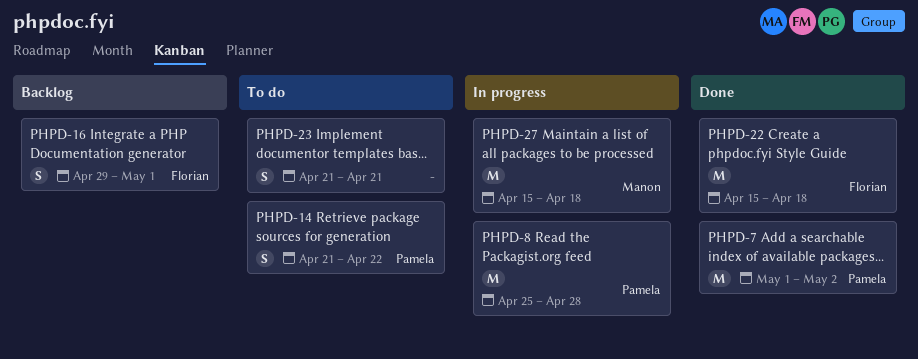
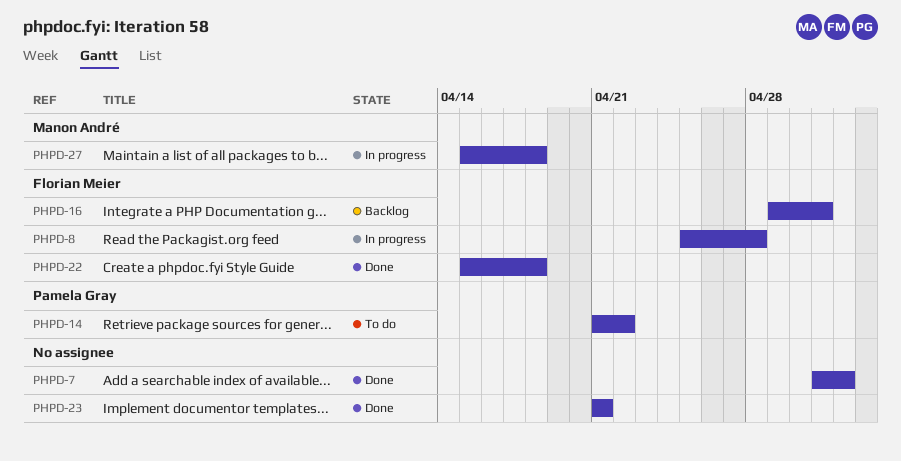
PHPD-7, owner: Pamela Gray -> none
PHPD-8, owner: Pamela Gray -> Florian Meier
PHPD-23, status: To do -> Done

